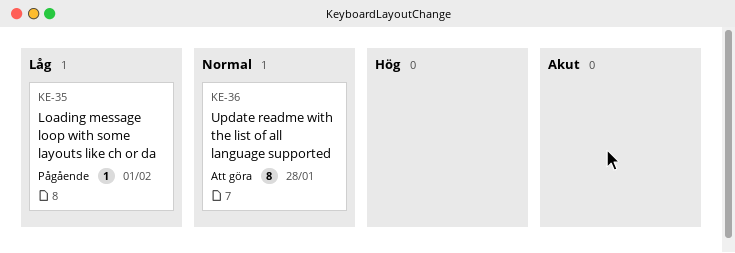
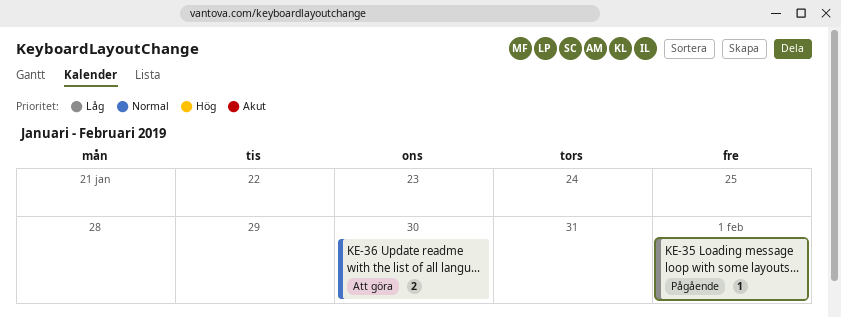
KE-36, estimate: 8 -> 2
KE-36, due: Jan 28 -> Jan 30

